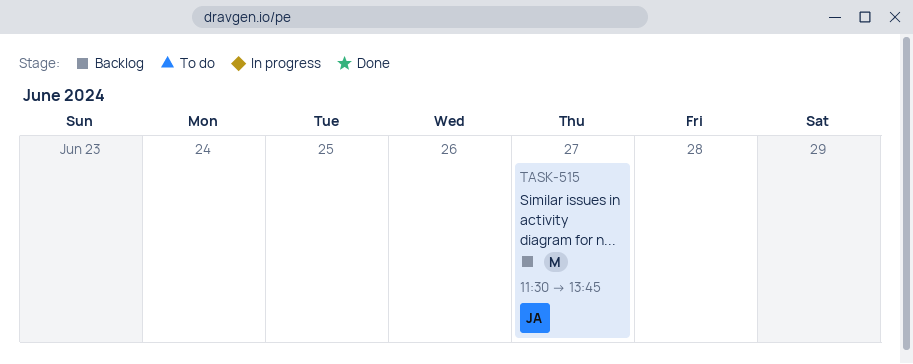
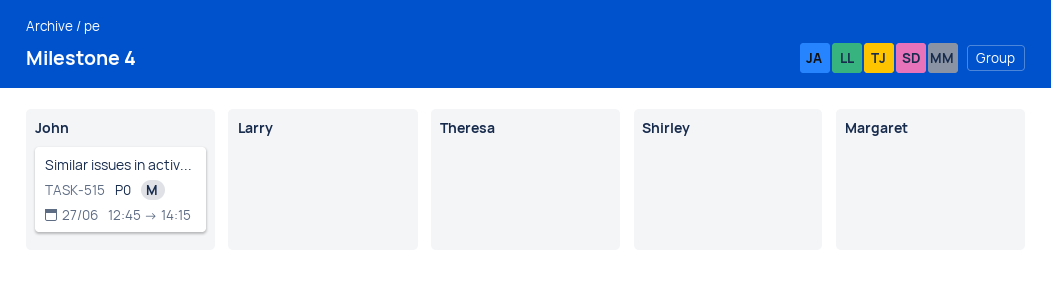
TASK-515, begins: 11:30 -> 12:45
TASK-515, ends: 13:45 -> 14:15

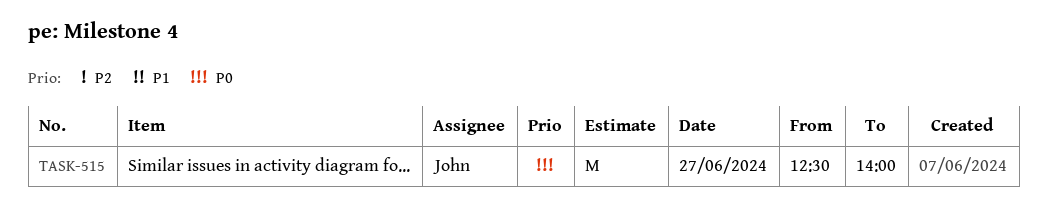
TASK-515, begins: 12:45 -> 12:30
TASK-515, ends: 14:15 -> 14:00

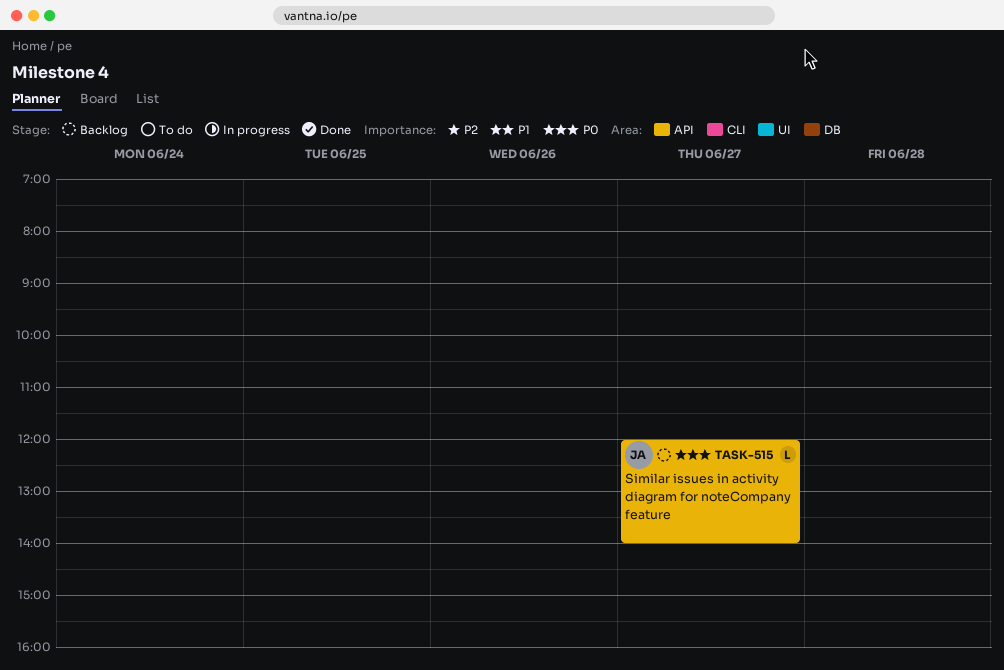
TASK-515, estimate: M -> L
TASK-515, begins: 12:30 -> 12:00

